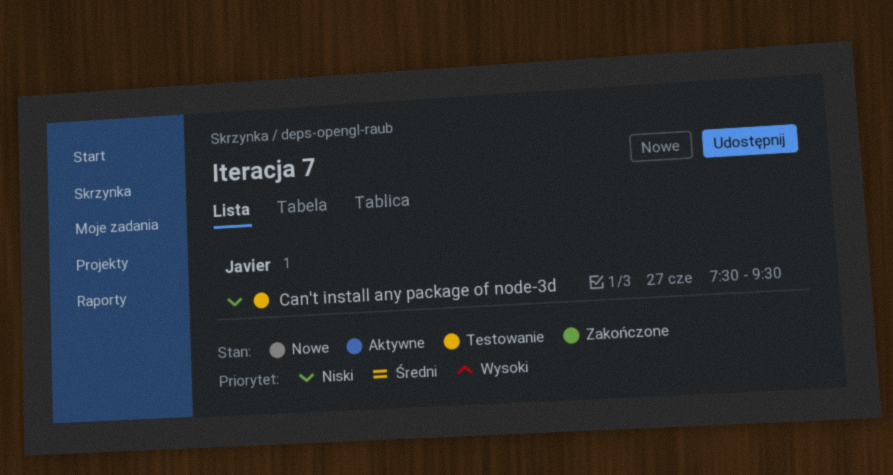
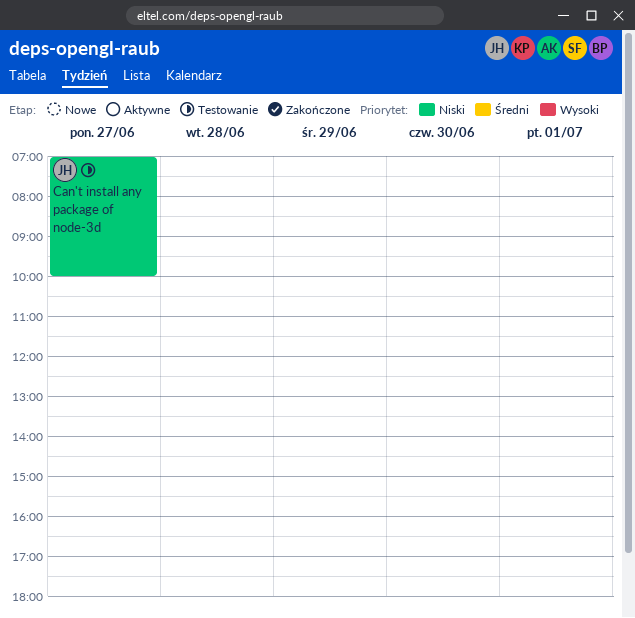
Can't install any package of node-3d, begins: 07:30 -> 07:00
Can't install any package of node-3d, ends: 09:30 -> 10:00

